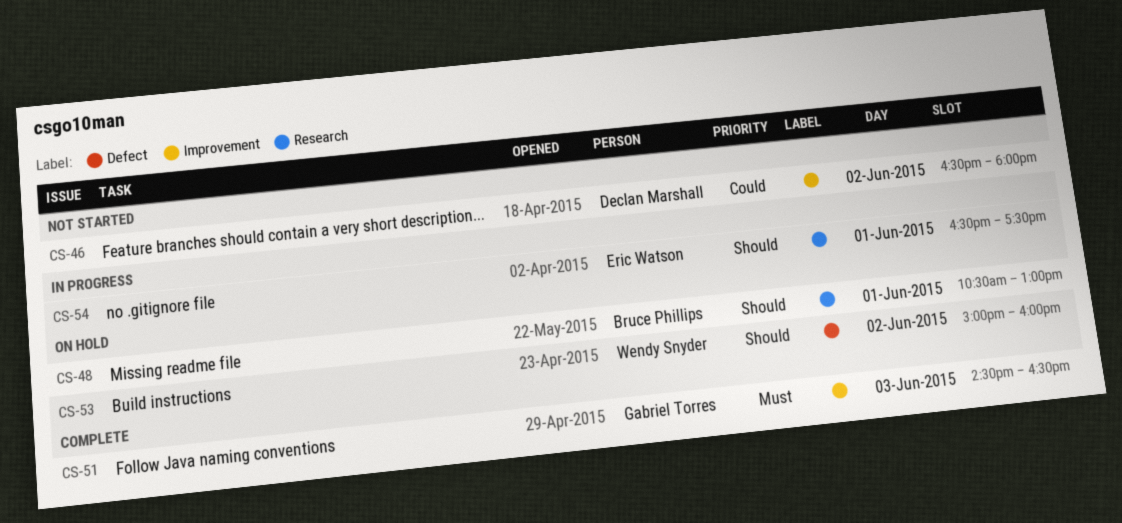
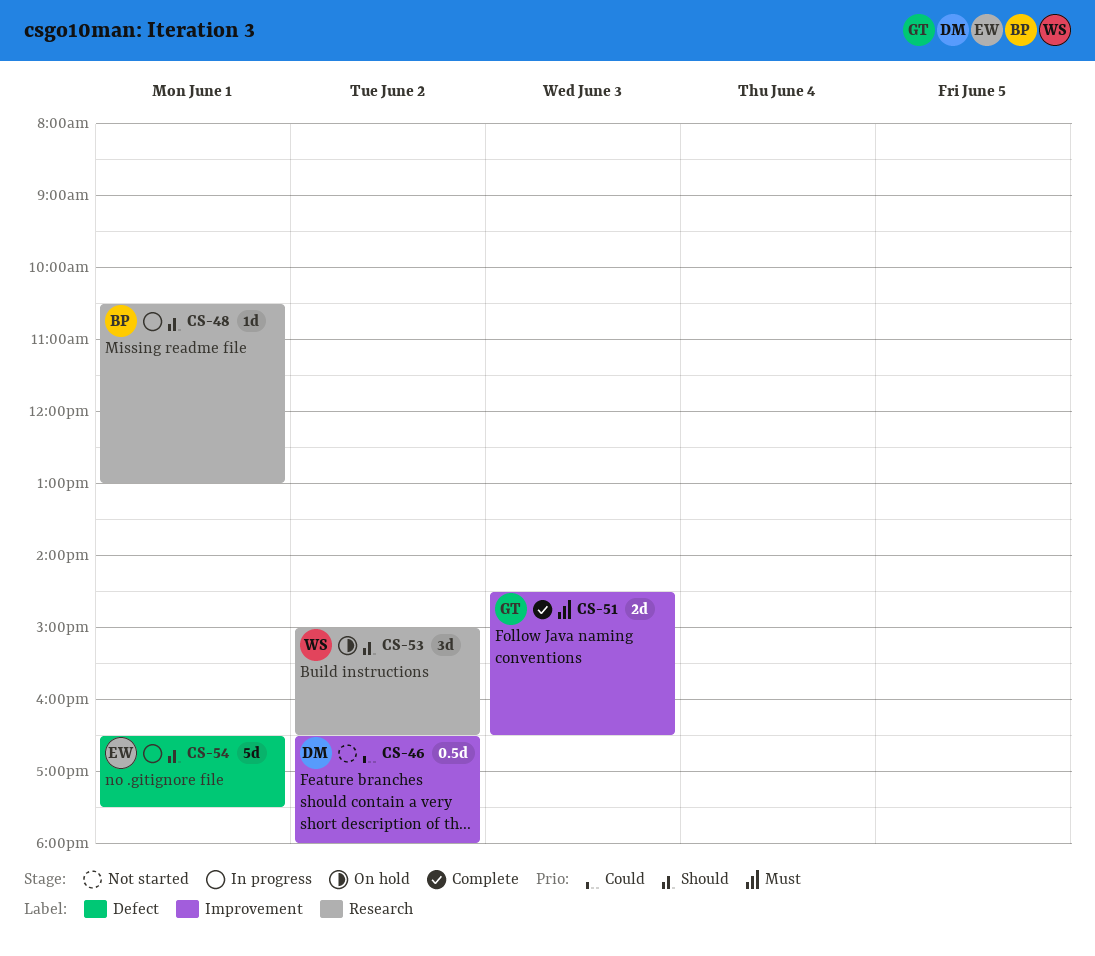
CS-48, status: On hold -> In progress
CS-53, label: Defect -> Research
CS-53, ends: 16:00 -> 16:30
CS-54, label: Research -> Defect

